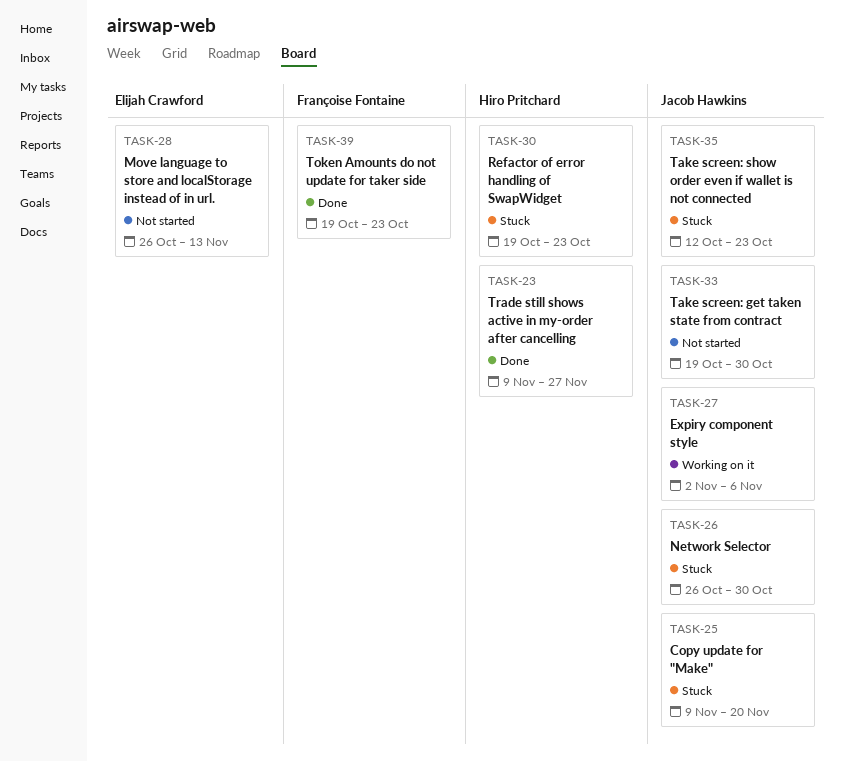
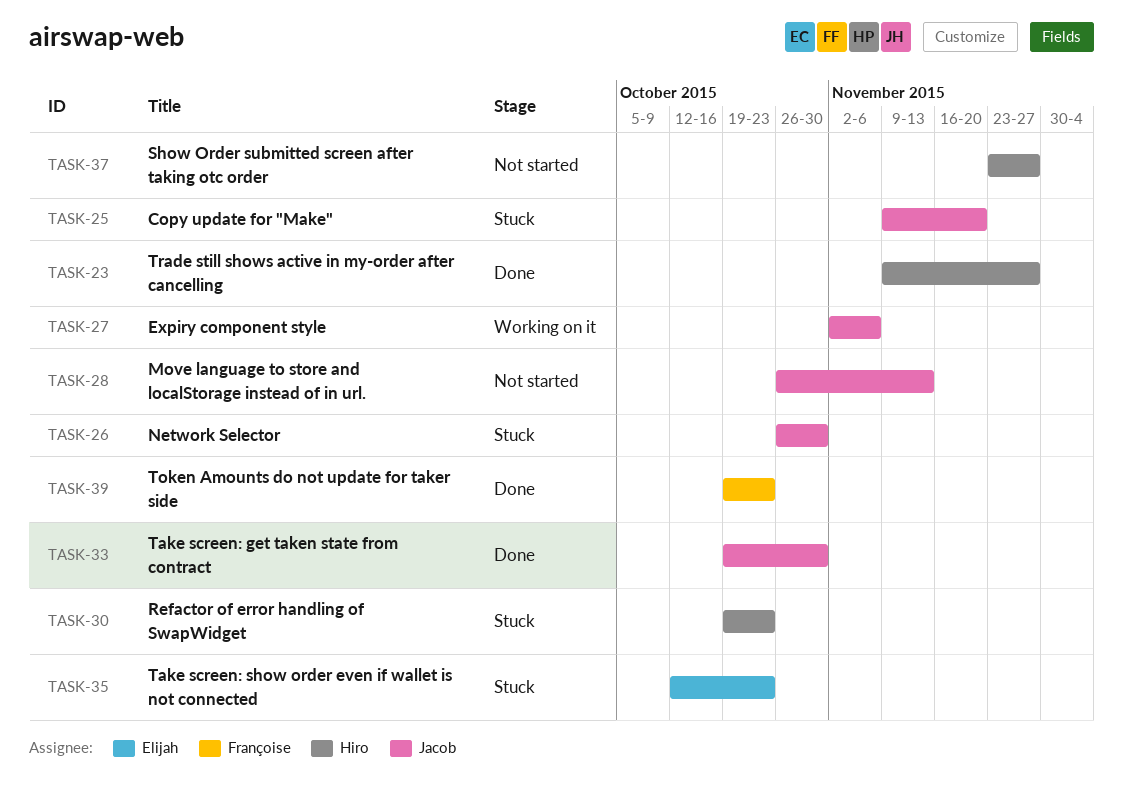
TASK-28, owner: Elijah Crawford -> Jacob Hawkins
TASK-33, status: Not started -> Done
TASK-35, owner: Jacob Hawkins -> Elijah Crawford
TASK-37: none -> present

